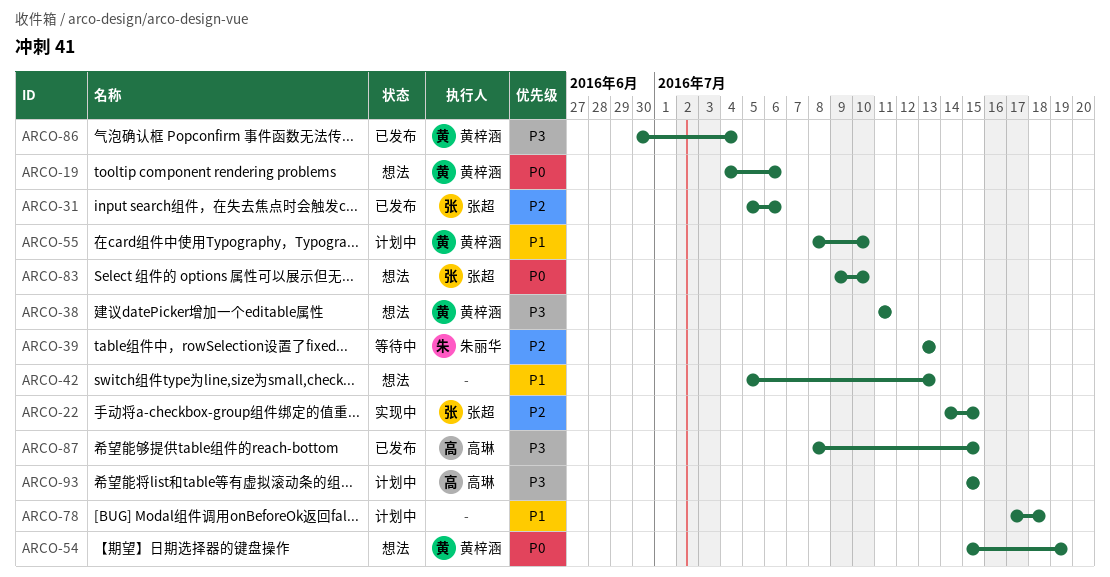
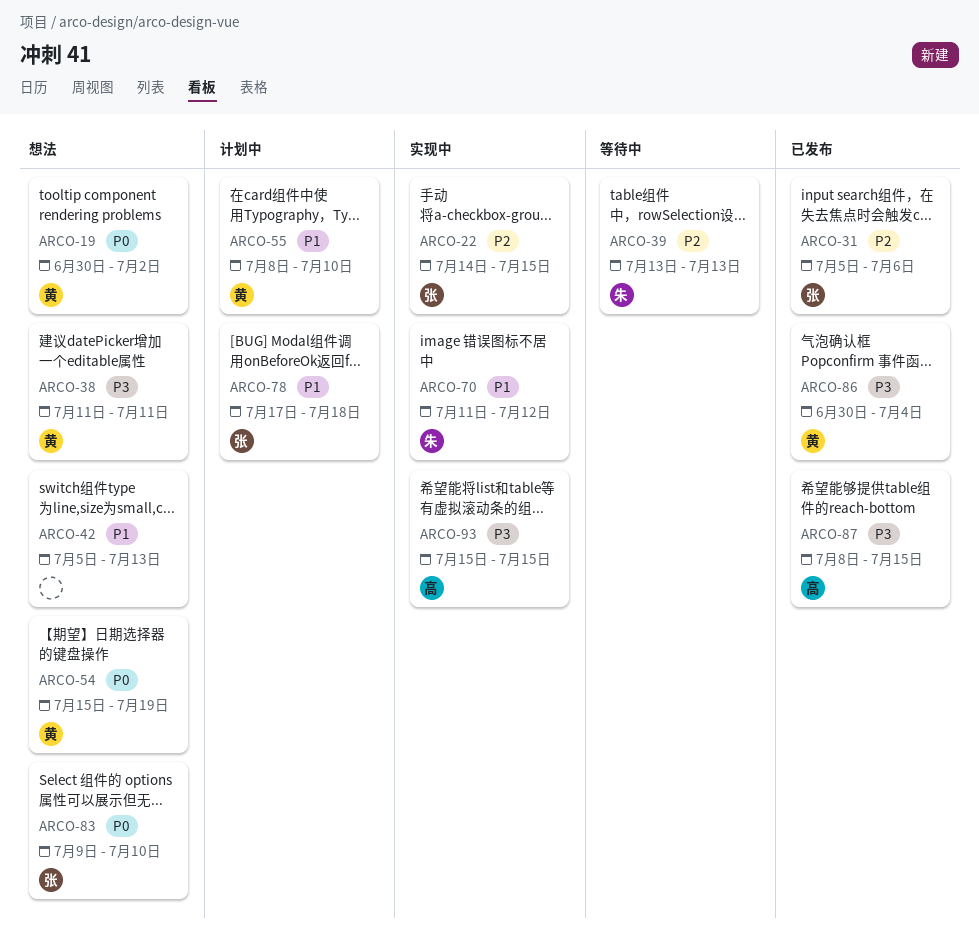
ARCO-19, start: Jul 4 -> Jun 30
ARCO-19, due: Jul 6 -> Jul 2
ARCO-70: none -> present
ARCO-78, owner: none -> 张超
ARCO-93, status: 计划中 -> 实现中

